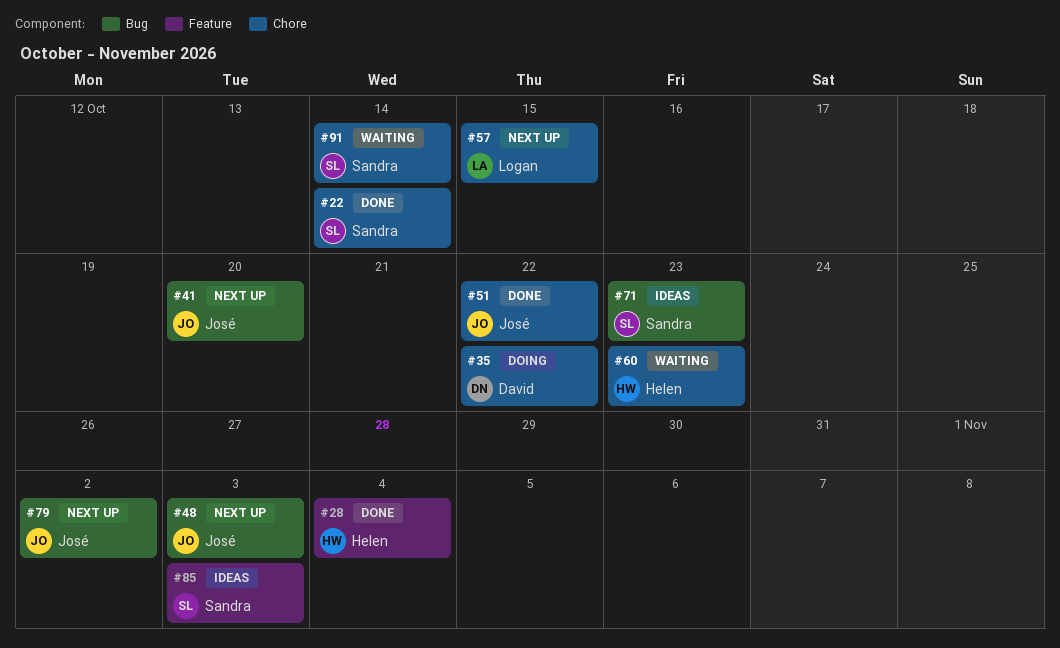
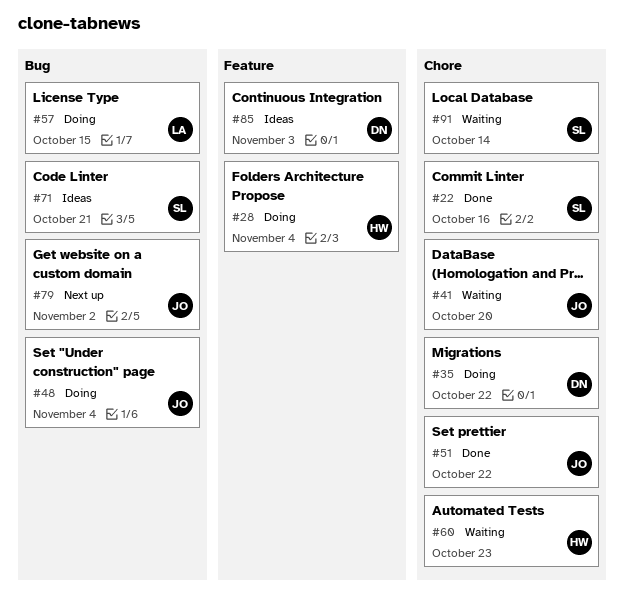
#22, due: Oct 14 -> Oct 16
#28, status: Done -> Doing
#41, status: Next up -> Waiting
#41, label: Bug -> Chore
#48, status: Next up -> Doing
#48, due: Nov 3 -> Nov 4
#57, status: Next up -> Doing
#57, label: Chore -> Bug
#71, due: Oct 23 -> Oct 21
#85, owner: Sandra -> David

